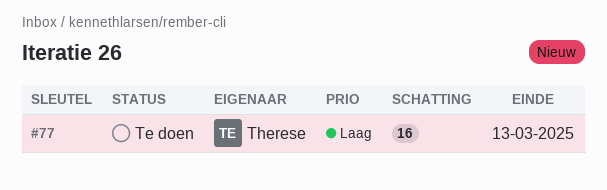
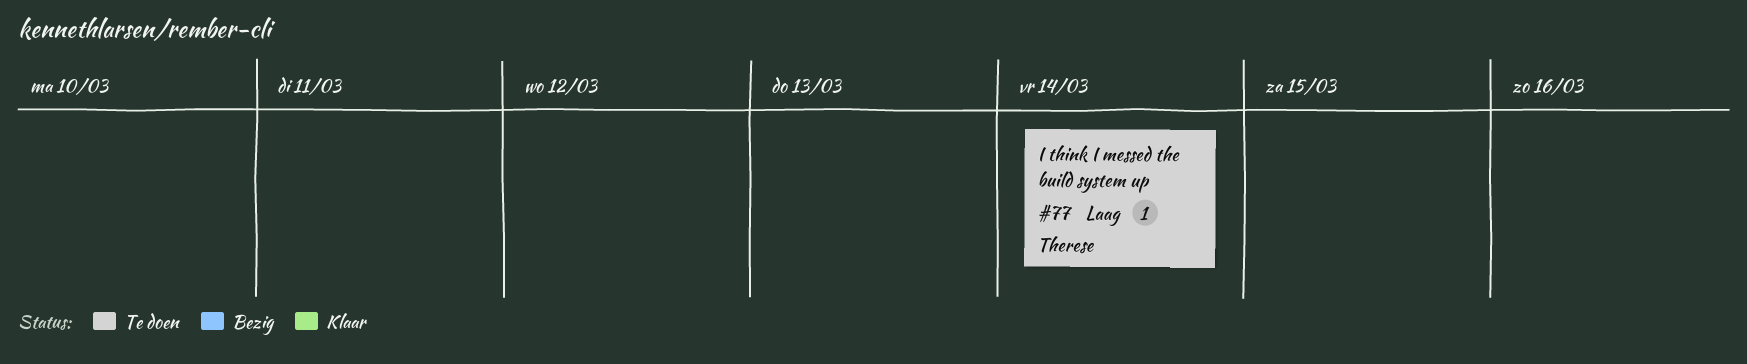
#77, estimate: 16 -> 1
#77, due: Mar 13 -> Mar 14

